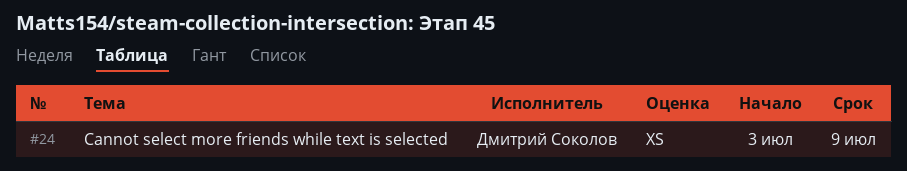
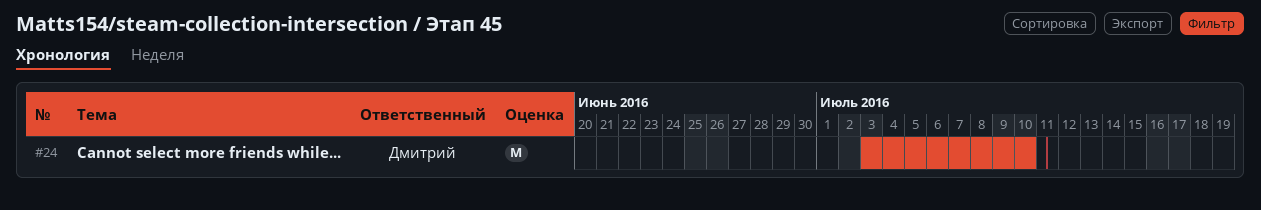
#24, estimate: XS -> M
#24, due: Jul 9 -> Jul 10

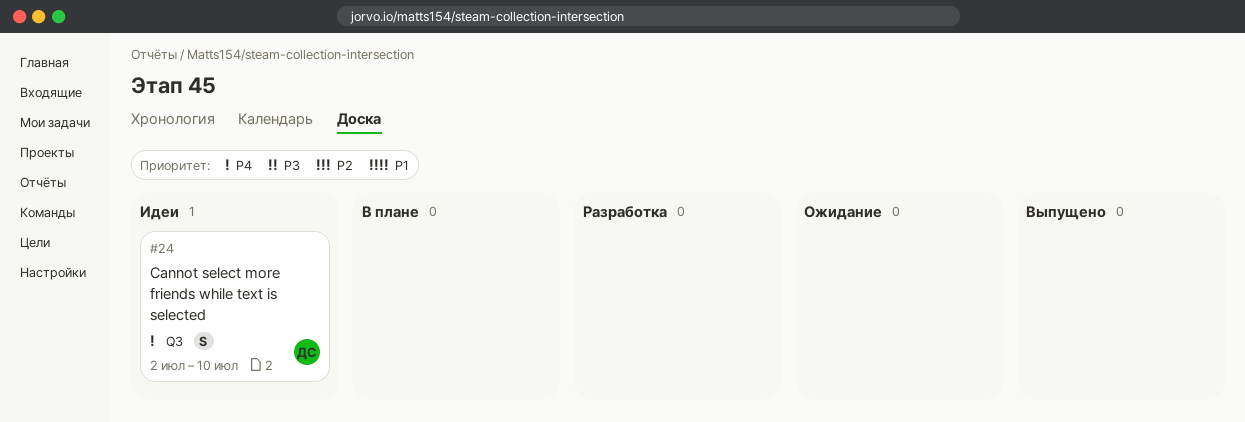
#24, estimate: M -> S
#24, start: Jul 3 -> Jul 2

